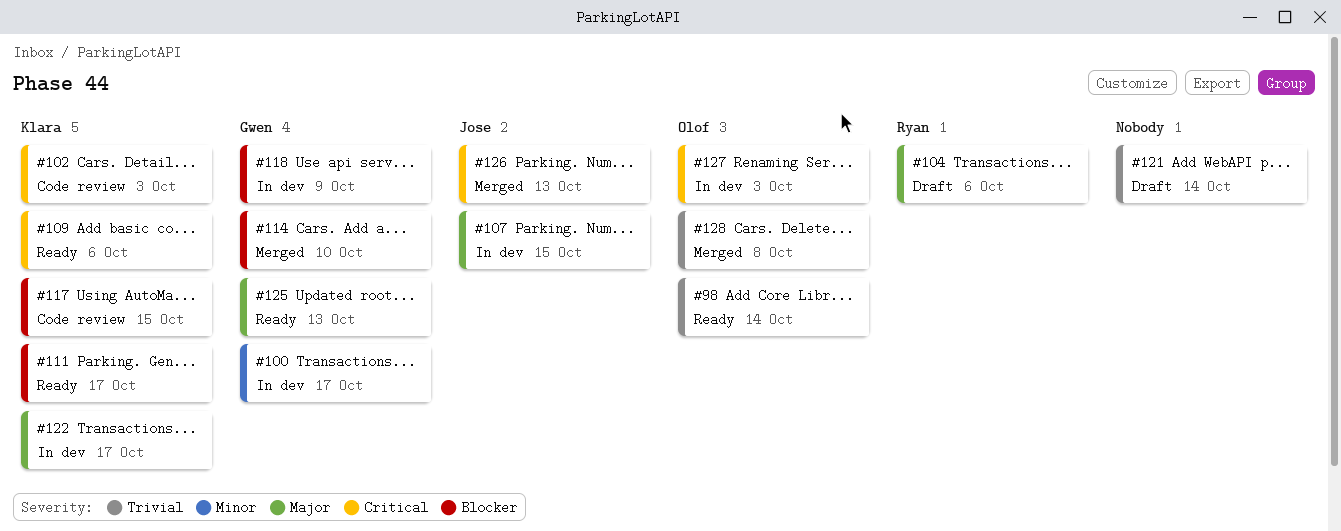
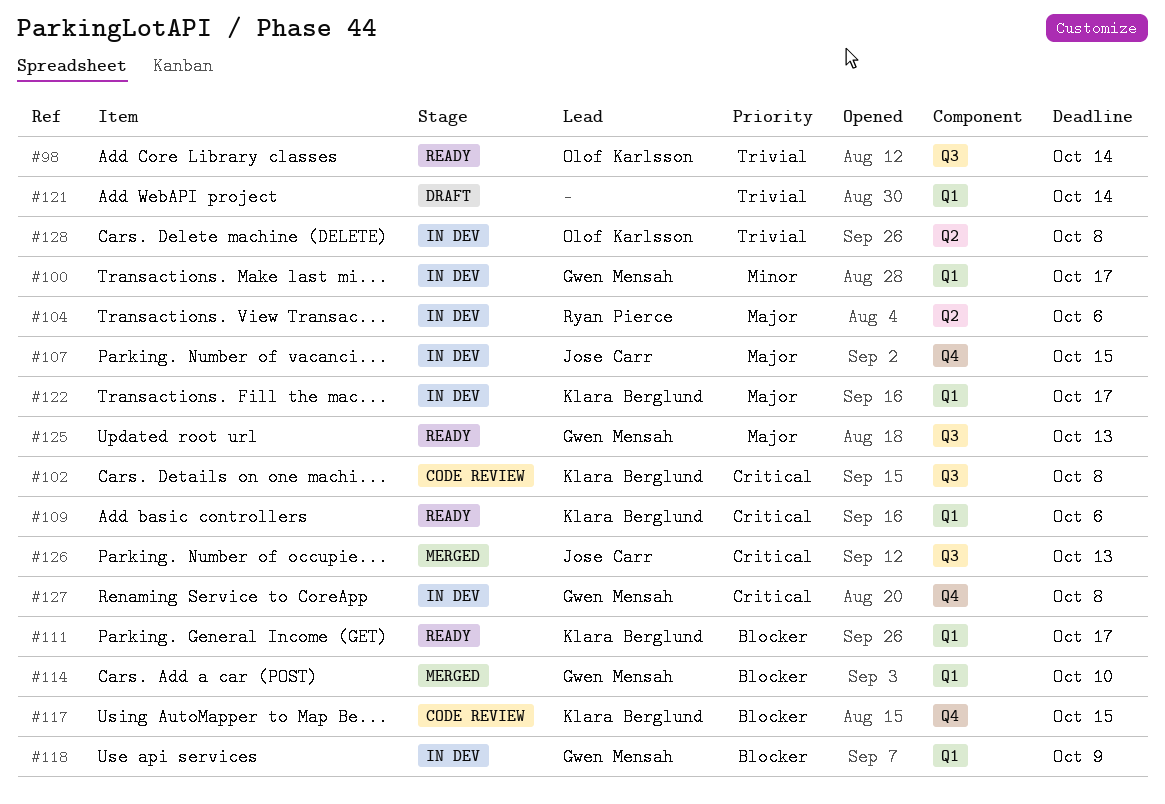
#102, due: Oct 3 -> Oct 8
#104, status: Draft -> In dev
#127, owner: Olof Karlsson -> Gwen Mensah
#127, due: Oct 3 -> Oct 8
#128, status: Merged -> In dev

